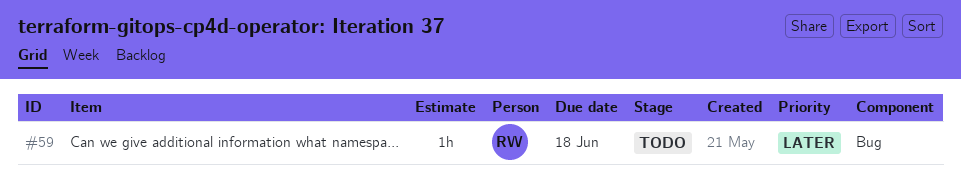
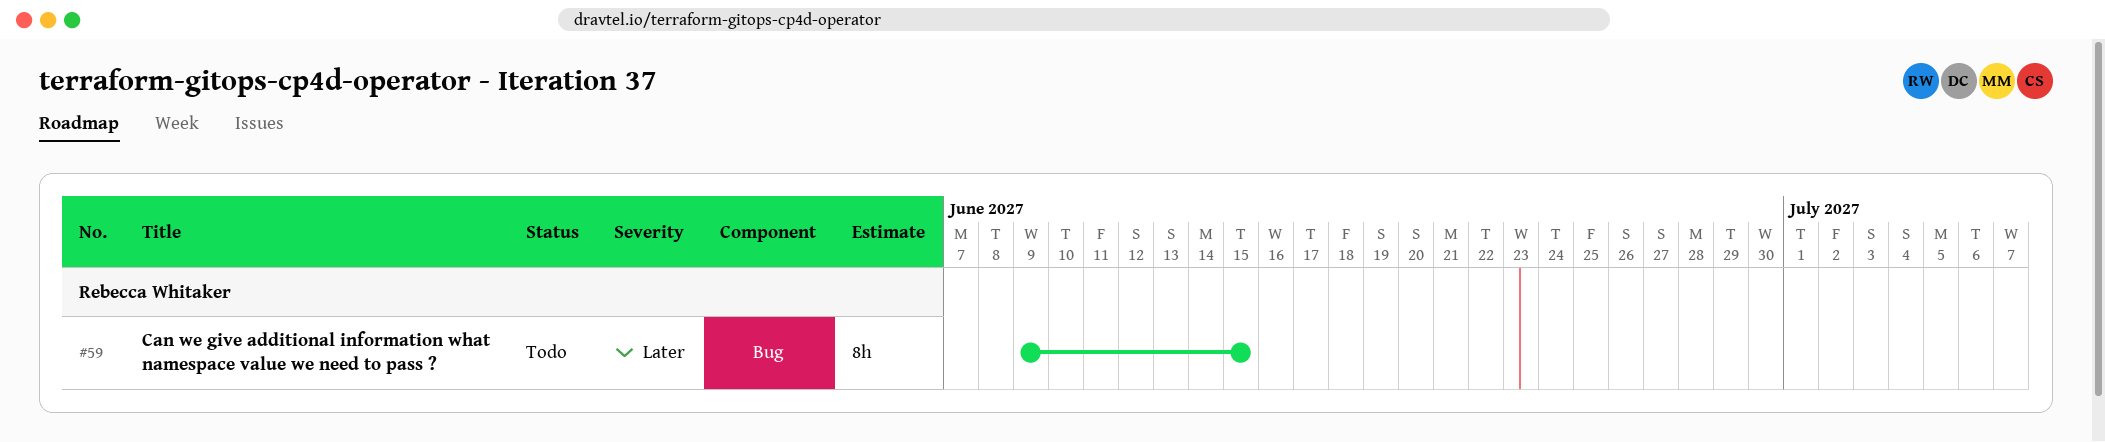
#59, estimate: 1h -> 8h
#59, due: Jun 18 -> Jun 15

